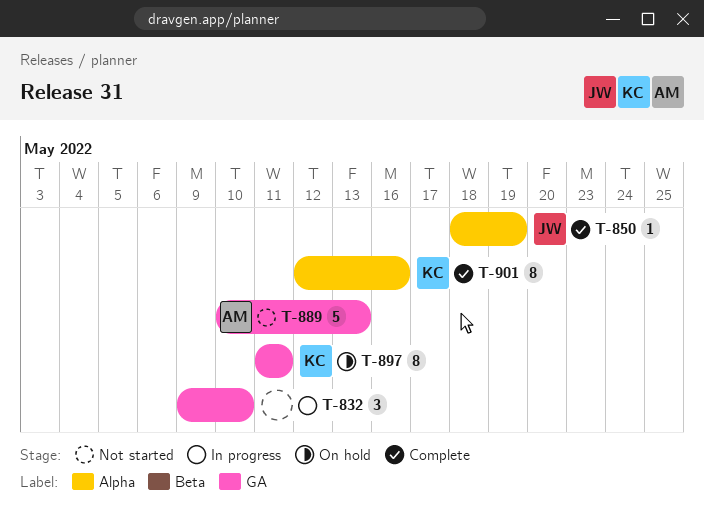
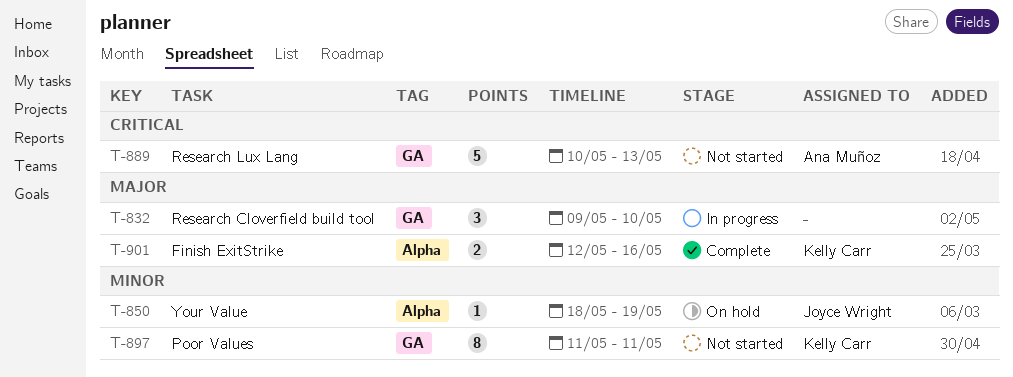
T-850, status: Complete -> On hold
T-897, status: On hold -> Not started
T-901, estimate: 8 -> 2

